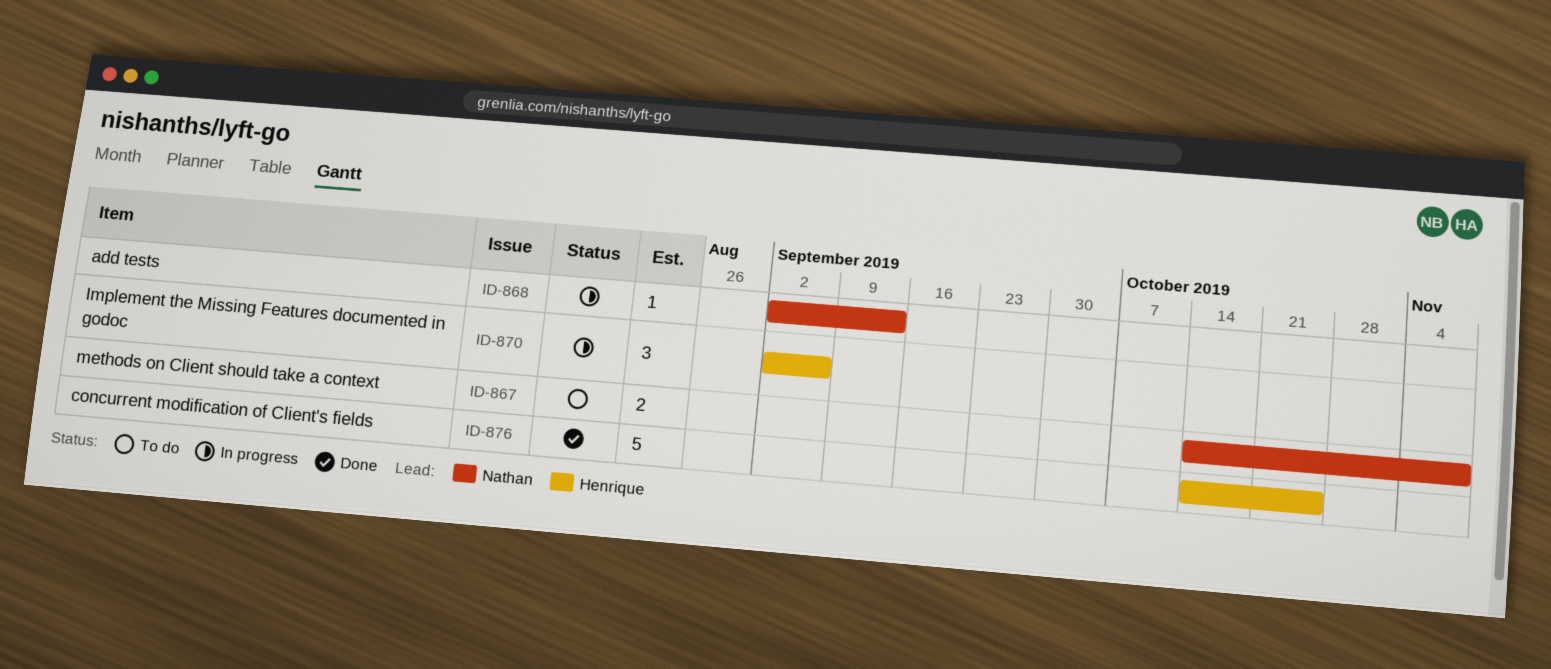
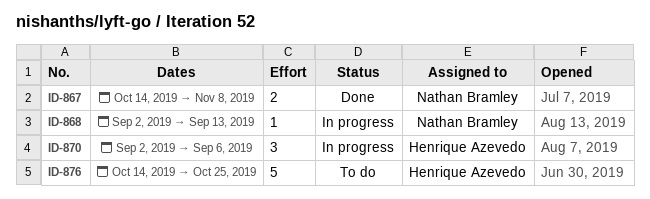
ID-867, status: To do -> Done
ID-876, status: Done -> To do

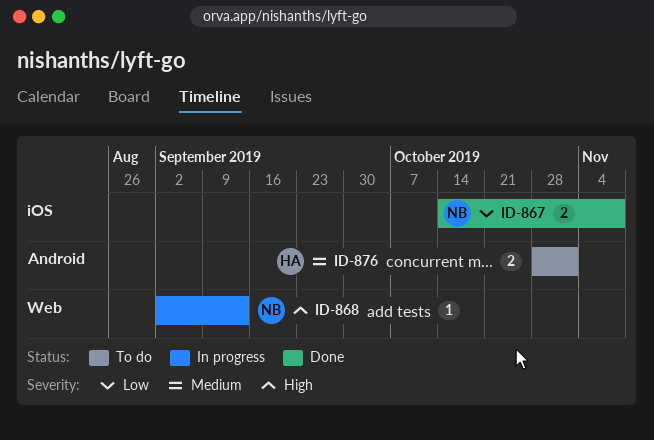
ID-870: present -> none
ID-876, estimate: 5 -> 2
ID-876, start: Oct 14 -> Oct 28
ID-876, due: Oct 25 -> Nov 1

